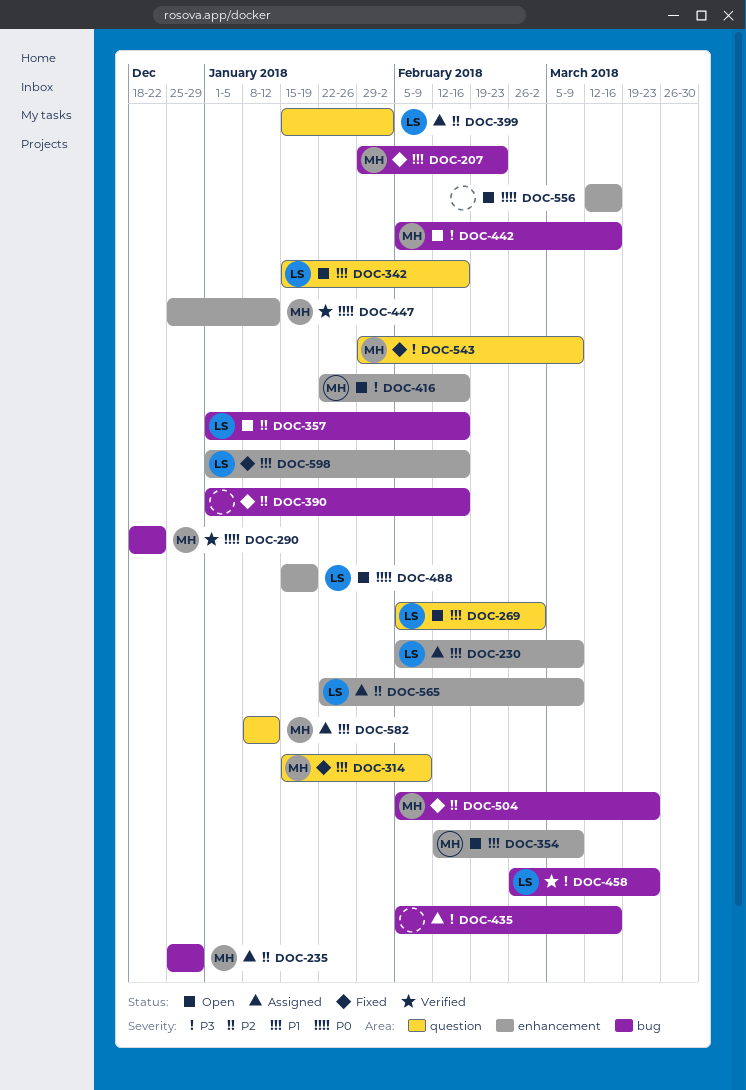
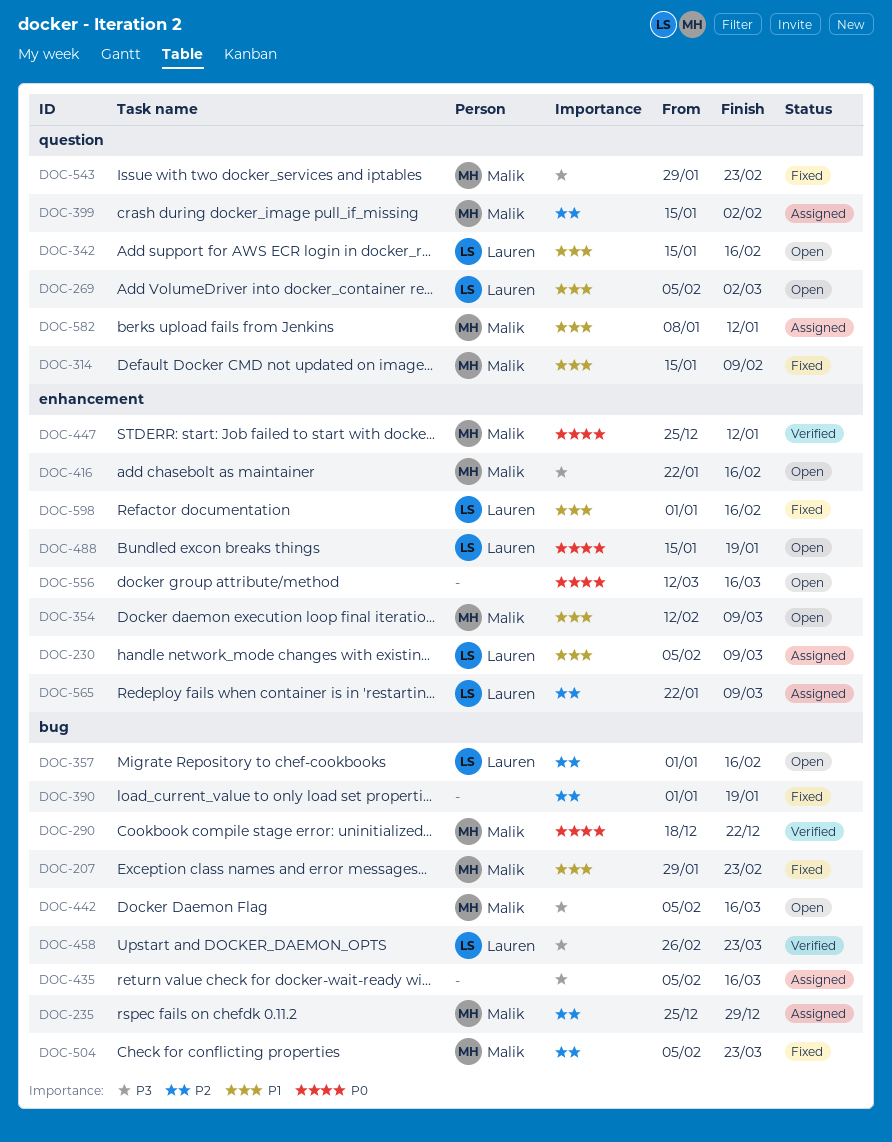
DOC-390, due: Feb 16 -> Jan 19
DOC-399, owner: Lauren -> Malik
DOC-543, due: Mar 9 -> Feb 23

